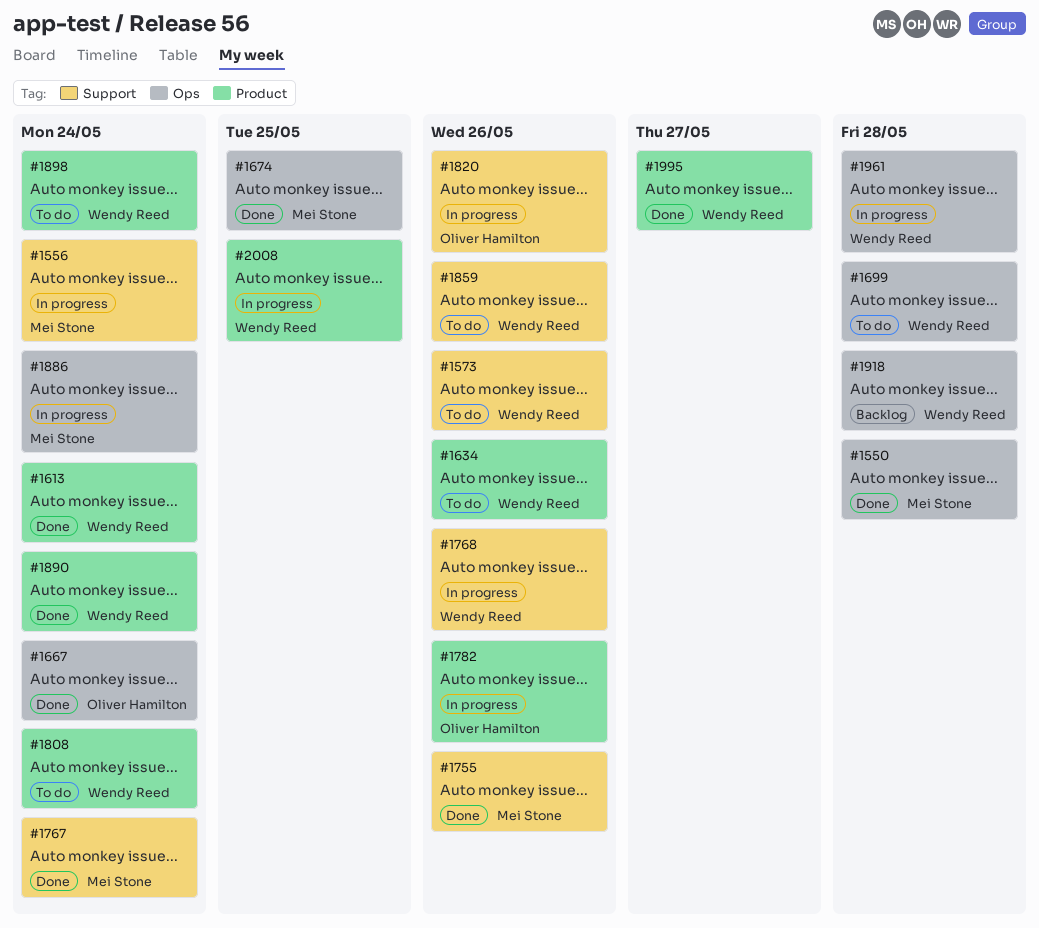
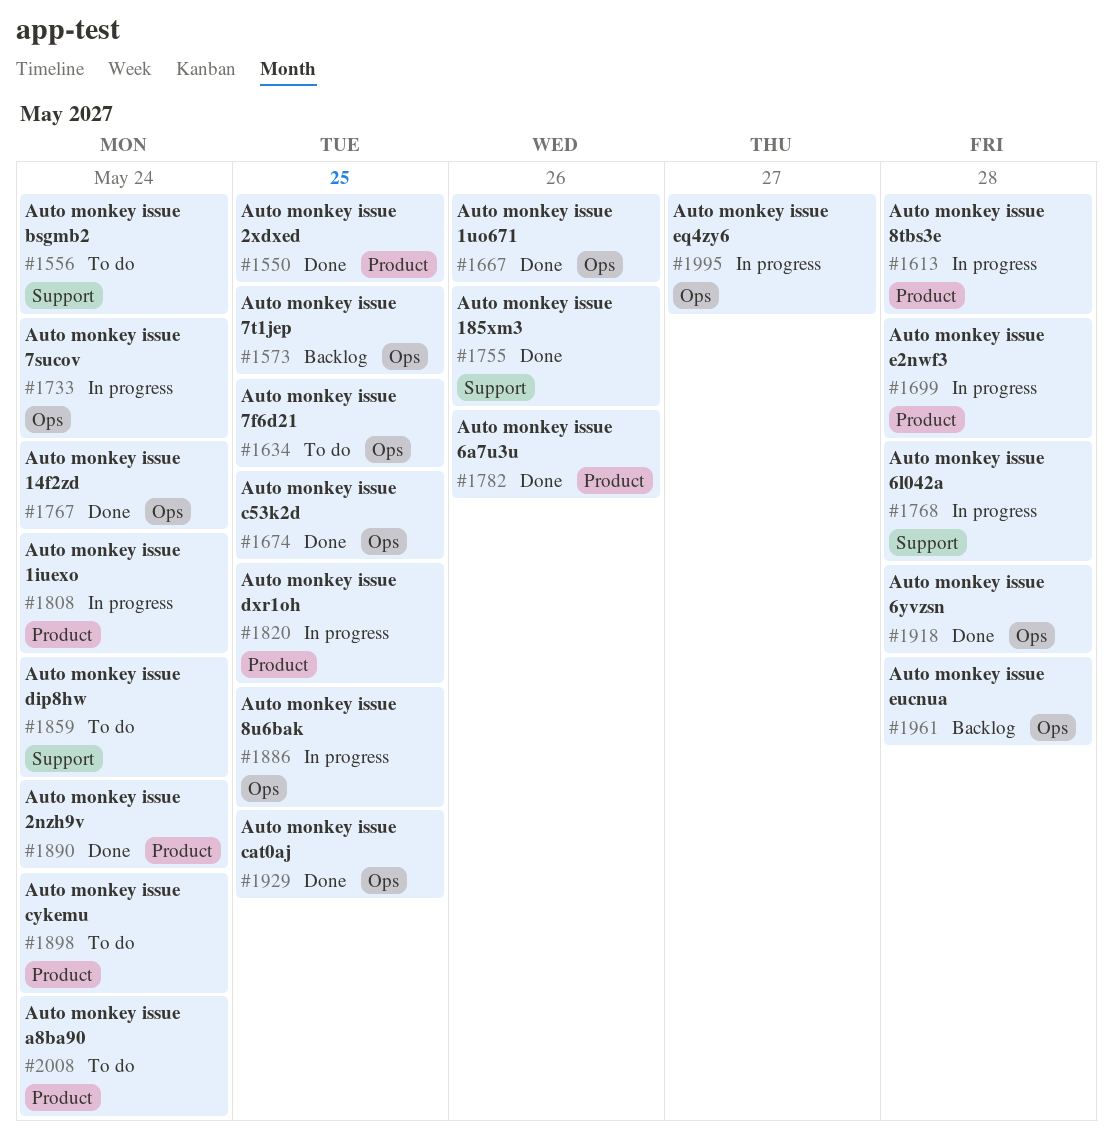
#1550, label: Ops -> Product
#1550, due: May 28 -> May 25
#1556, status: In progress -> To do
#1573, status: To do -> Backlog
#1573, label: Support -> Ops
#1573, due: May 26 -> May 25
#1613, status: Done -> In progress
#1613, due: May 24 -> May 28
#1634, label: Product -> Ops
#1634, due: May 26 -> May 25
#1667, due: May 24 -> May 26
#1699, status: To do -> In progress
#1699, label: Ops -> Product
#1733: none -> present
#1767, label: Support -> Ops
#1768, due: May 26 -> May 28
#1782, status: In progress -> Done
#1808, status: To do -> In progress
#1820, label: Support -> Product
#1820, due: May 26 -> May 25
#1859, due: May 26 -> May 24
#1886, due: May 24 -> May 25
#1918, status: Backlog -> Done
#1929: none -> present
#1961, status: In progress -> Backlog
#1995, status: Done -> In progress
#1995, label: Product -> Ops
#2008, status: In progress -> To do
#2008, due: May 25 -> May 24

